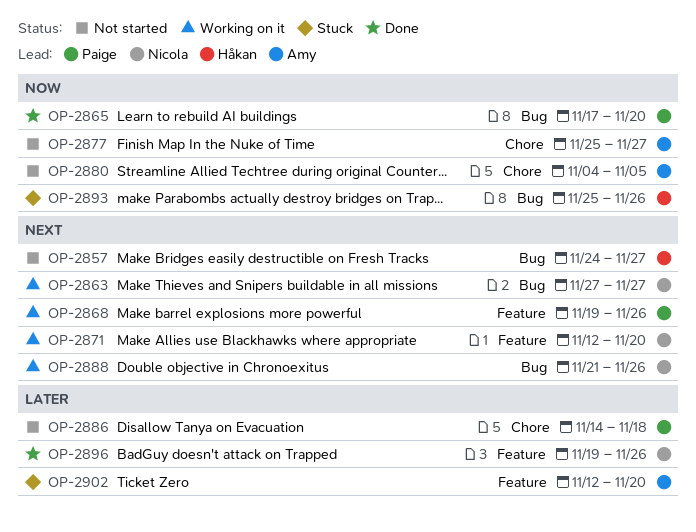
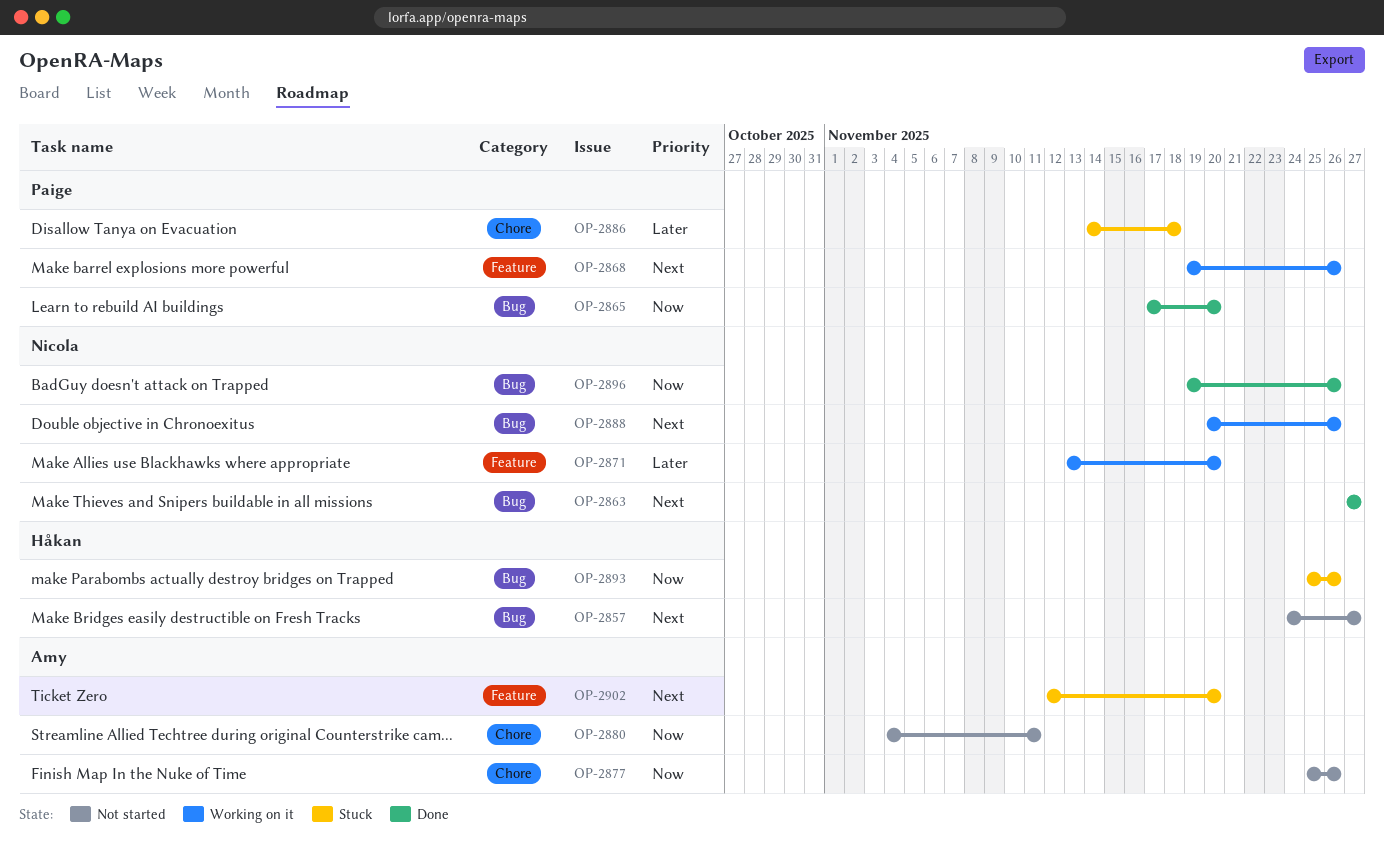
OP-2863, status: Working on it -> Done
OP-2871, priority: Next -> Later
OP-2871, start: Nov 12 -> Nov 13
OP-2877, due: Nov 27 -> Nov 26
OP-2880, due: Nov 5 -> Nov 11
OP-2886, status: Not started -> Stuck
OP-2888, start: Nov 21 -> Nov 20
OP-2896, priority: Later -> Now
OP-2896, label: Feature -> Bug
OP-2902, priority: Later -> Next

